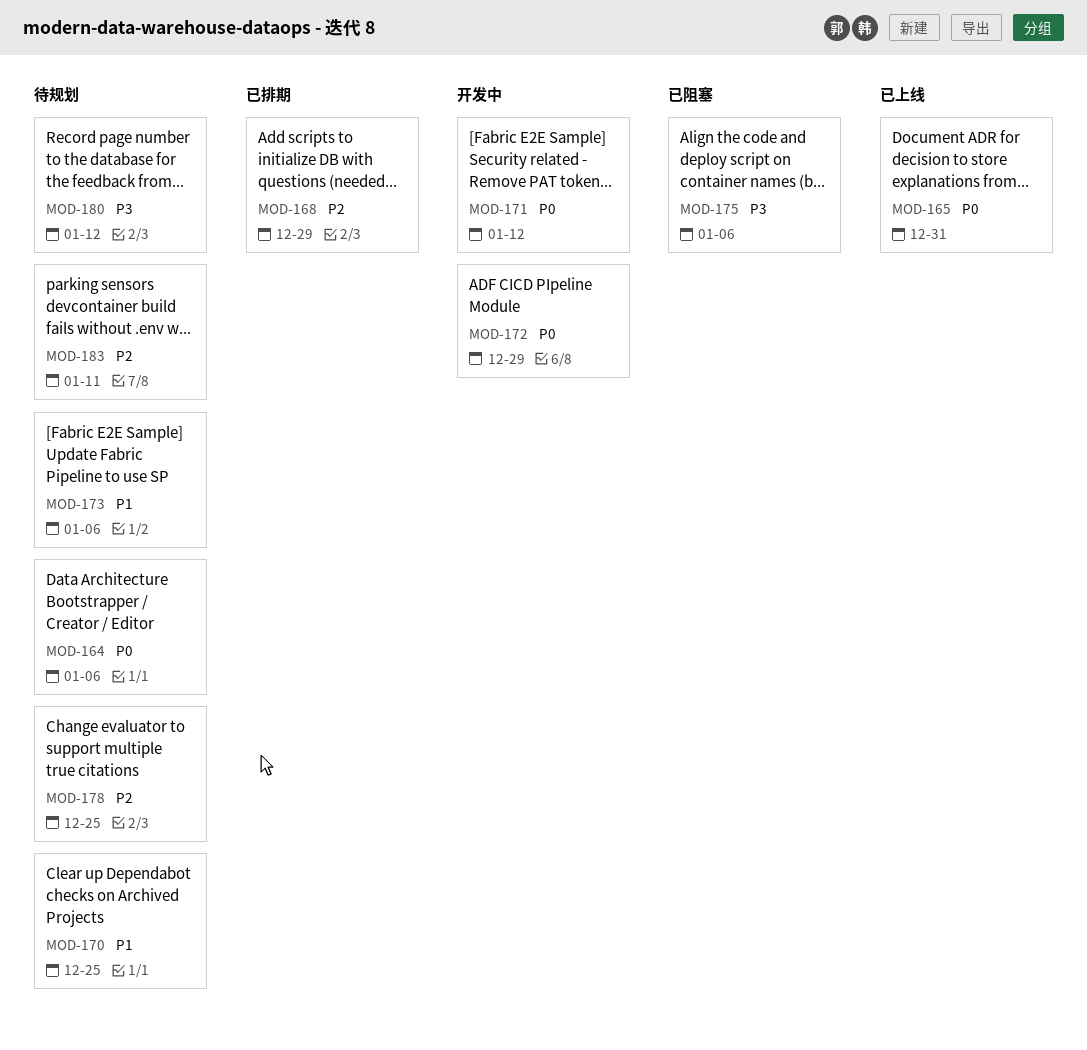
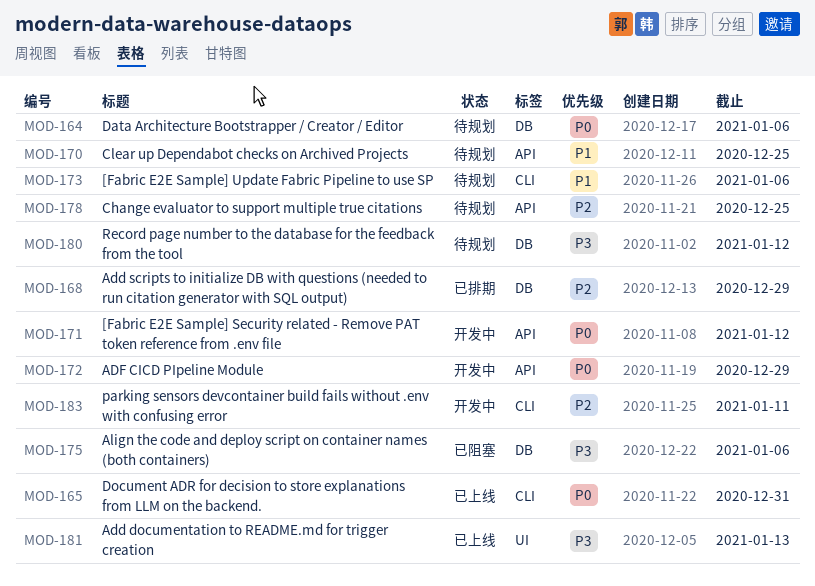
MOD-181: none -> present
MOD-183, status: 待规划 -> 开发中

